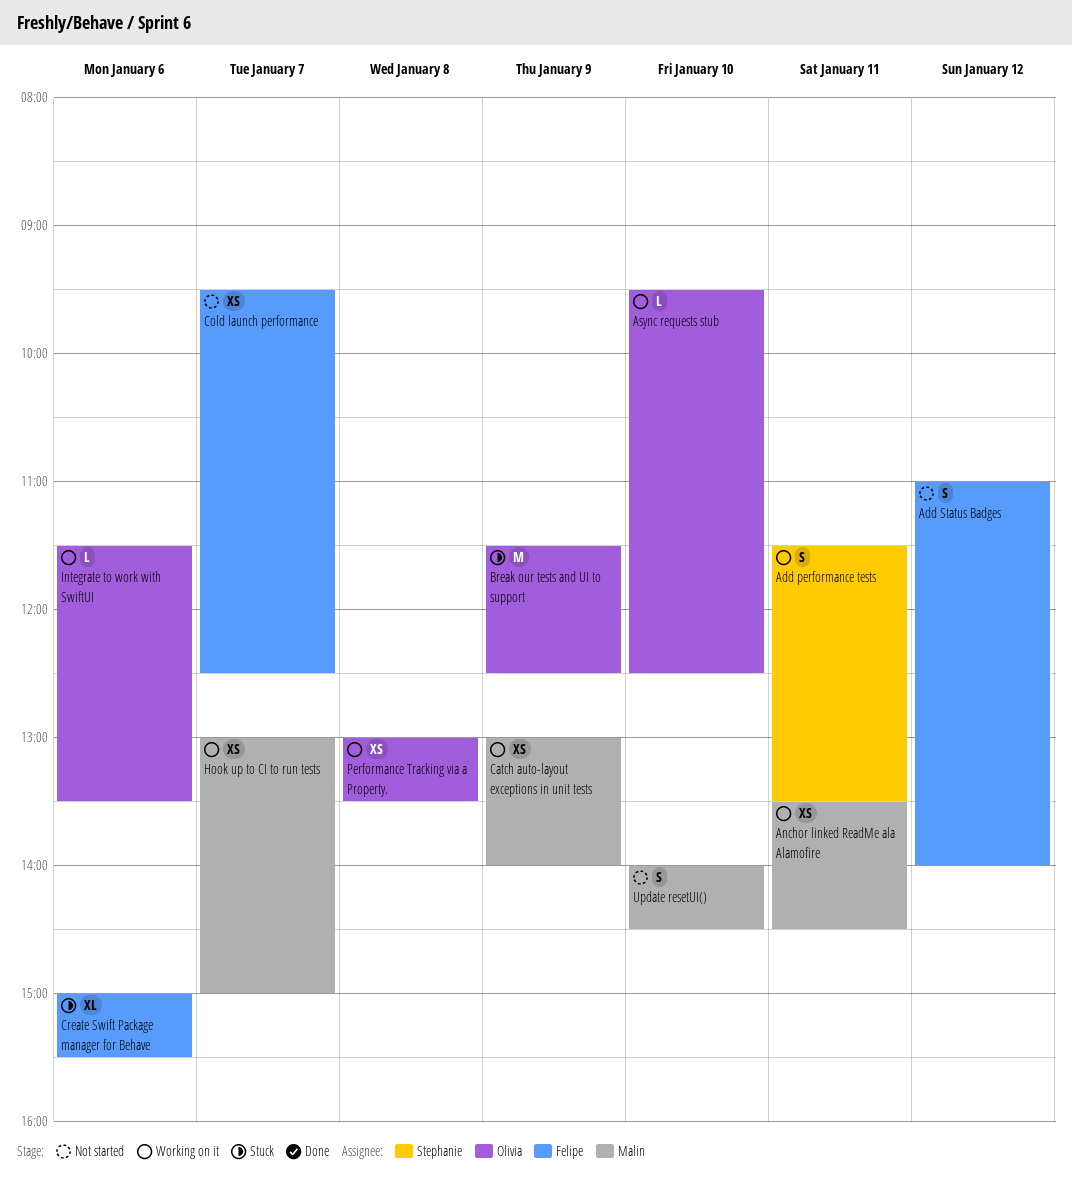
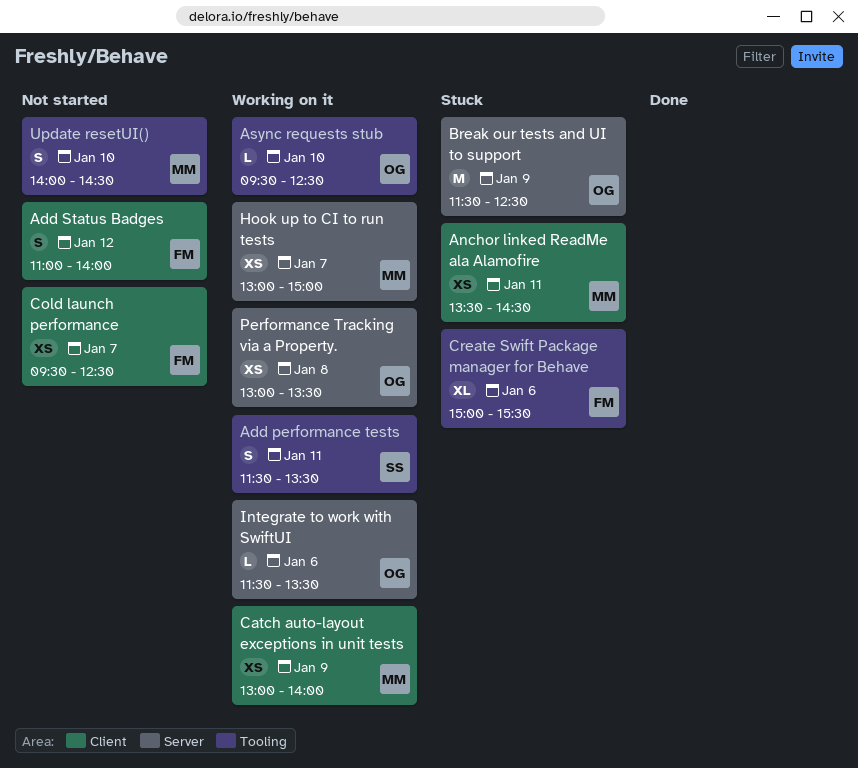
Anchor linked ReadMe ala Alamofire, status: Working on it -> Stuck

